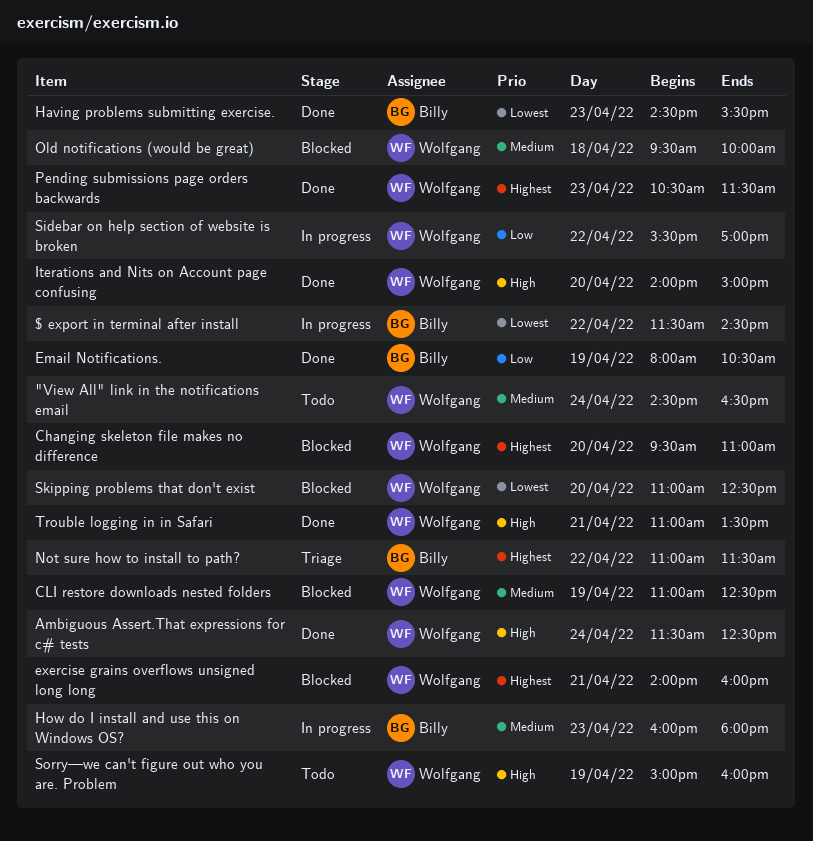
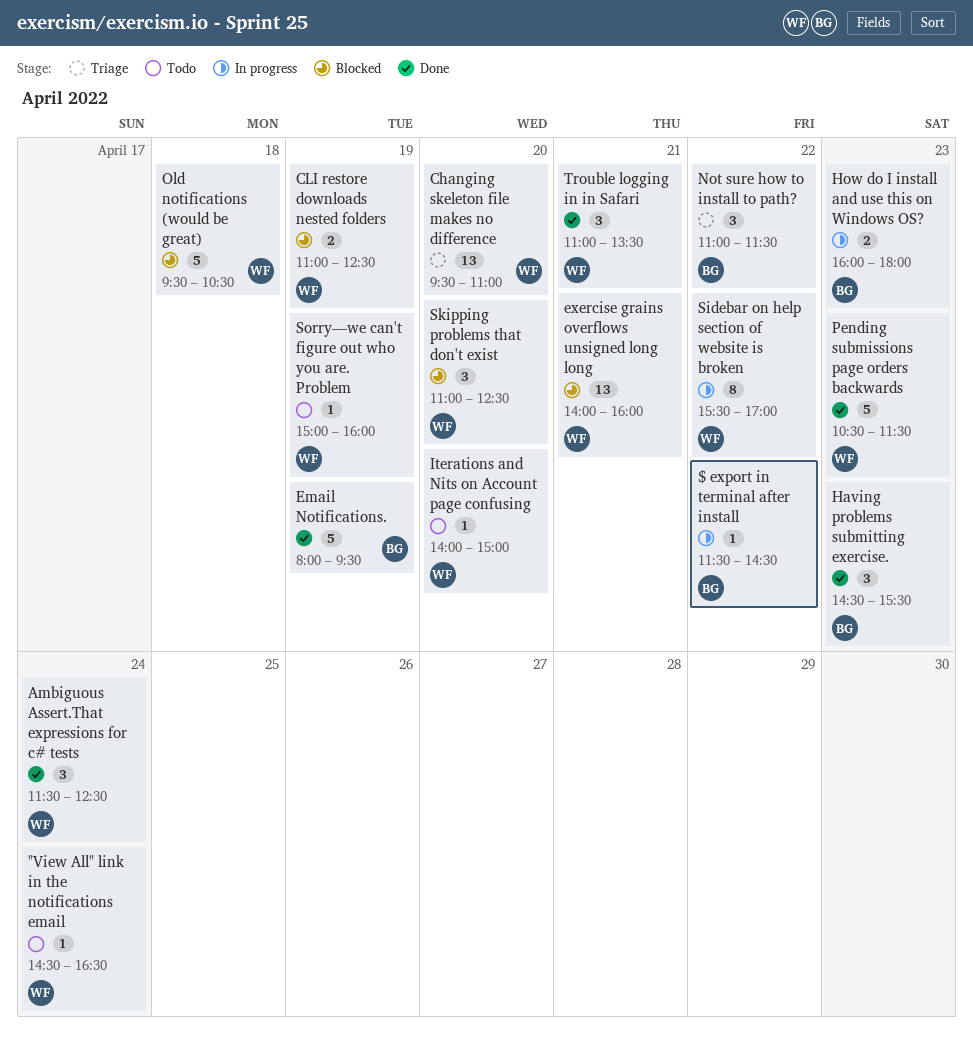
Changing skeleton file makes no difference, status: Blocked -> Triage
Email Notifications., ends: 10:30 -> 09:30
Iterations and Nits on Account page confusing, status: Done -> Todo
Old notifications (would be great), ends: 10:00 -> 10:30

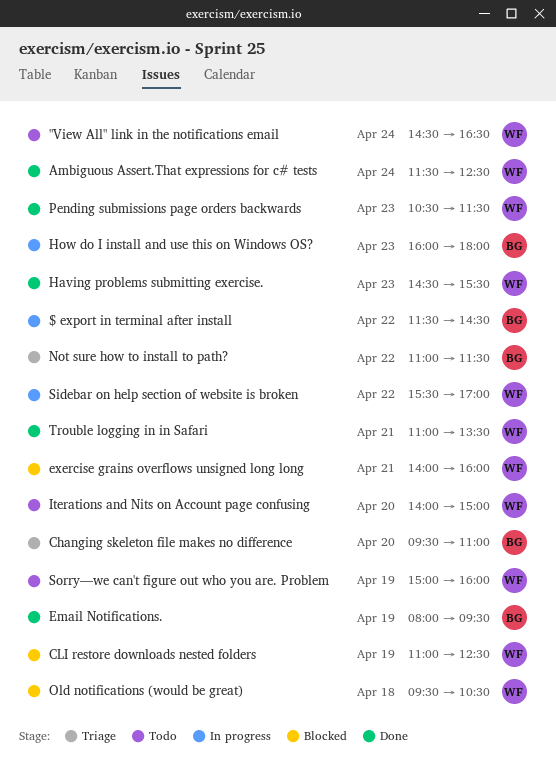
Changing skeleton file makes no difference, owner: WF -> BG
Having problems submitting exercise., owner: BG -> WF
Skipping problems that don't exist: present -> none

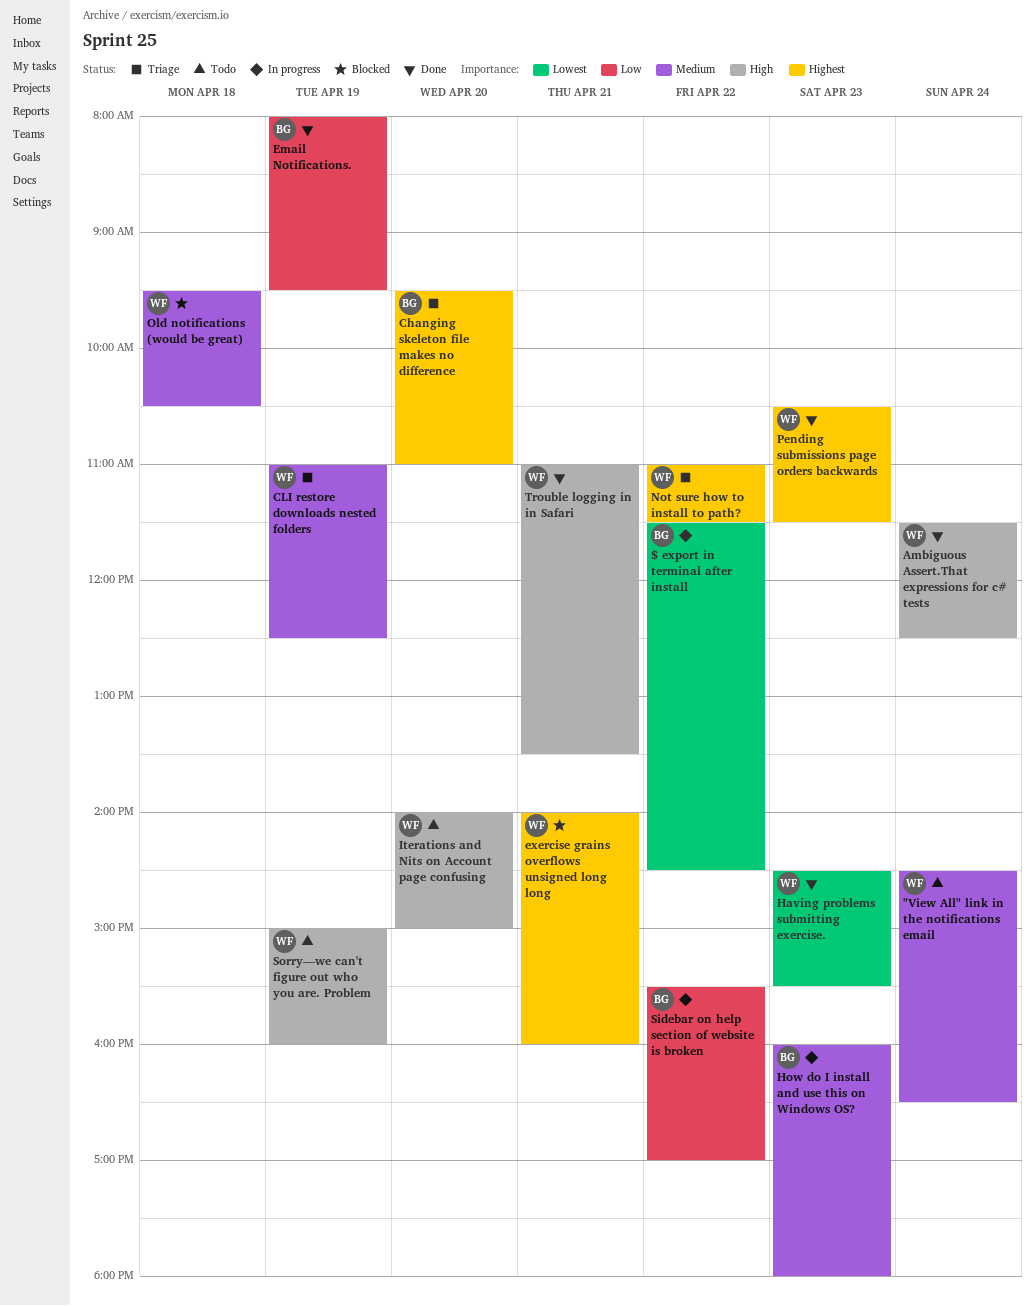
CLI restore downloads nested folders, status: Blocked -> Triage
Not sure how to install to path?, owner: BG -> WF
Sidebar on help section of website is broken, owner: WF -> BG

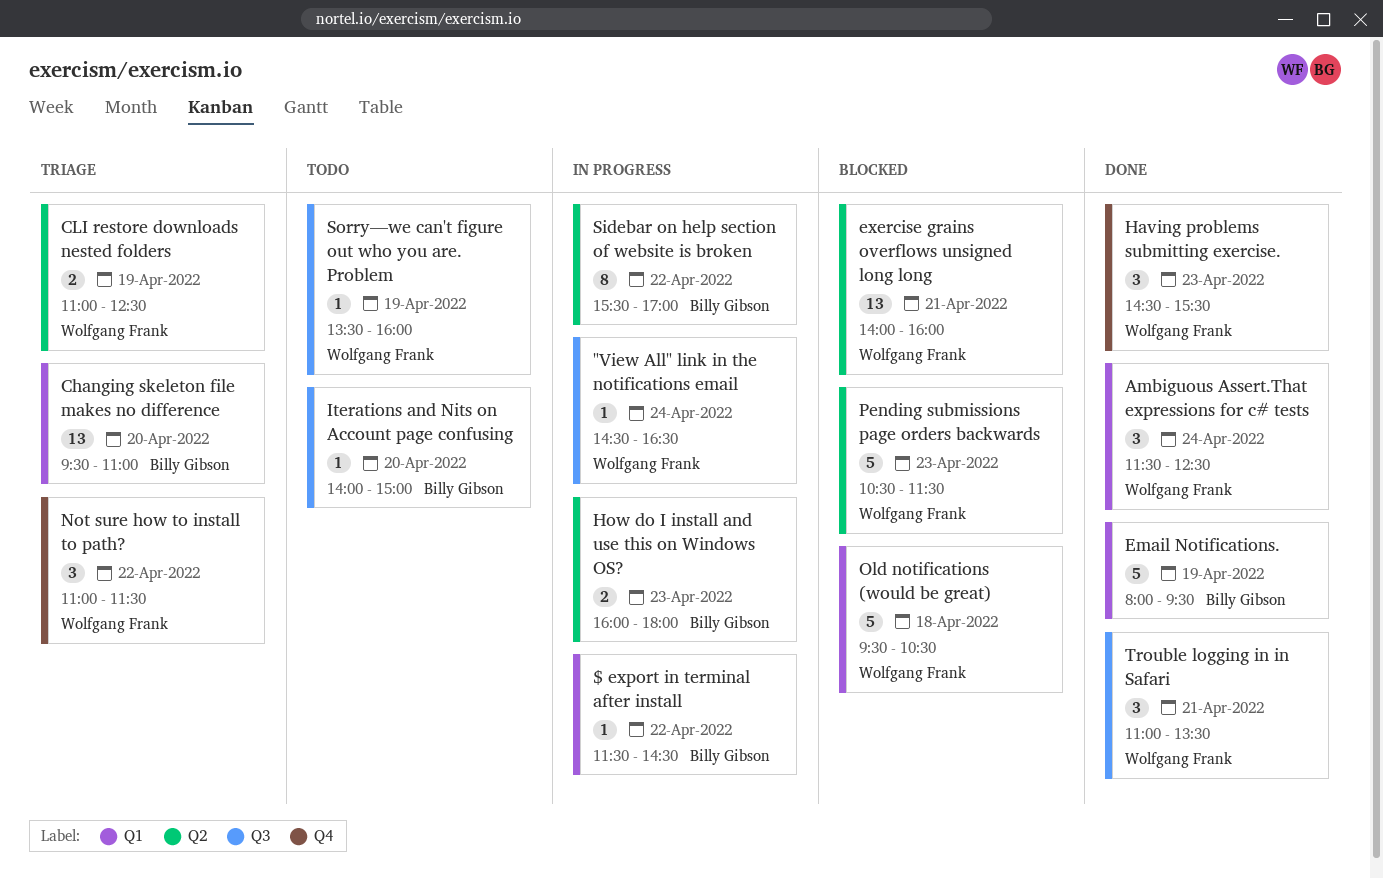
"View All" link in the notifications email, status: Todo -> In progress
Iterations and Nits on Account page confusing, owner: Wolfgang Frank -> Billy Gibson
Pending submissions page orders backwards, status: Done -> Blocked
Sorry—we can't figure out who you are. Problem, begins: 15:00 -> 13:30

